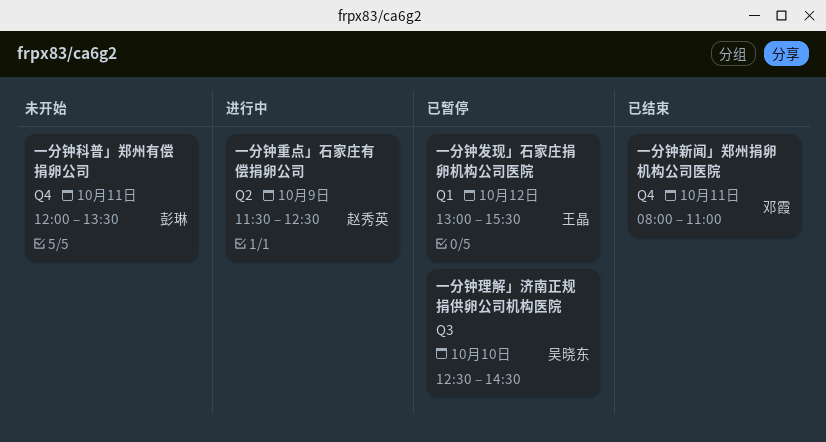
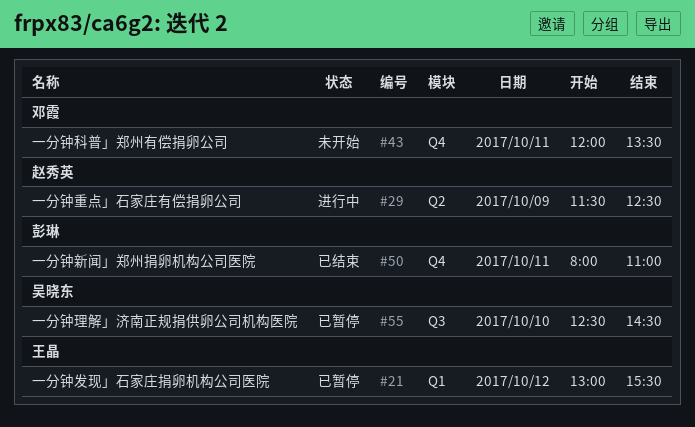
一分钟新闻」郑州捐卵机构公司医院, owner: 邓霞 -> 彭琳
一分钟科普」郑州有偿捐卵公司, owner: 彭琳 -> 邓霞

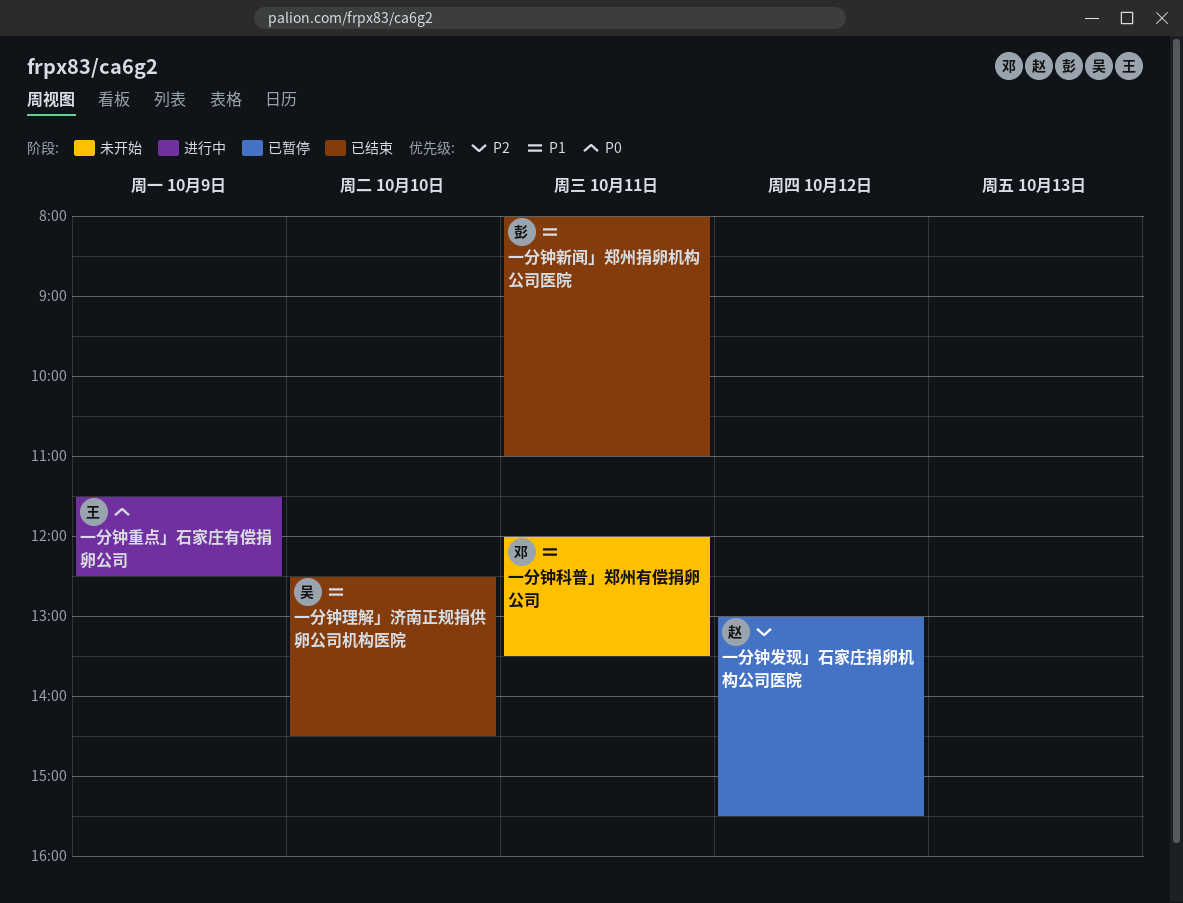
一分钟发现」石家庄捐卵机构公司医院, owner: 王晶 -> 赵秀英
一分钟理解」济南正规捐供卵公司机构医院, status: 已暂停 -> 已结束
一分钟重点」石家庄有偿捐卵公司, owner: 赵秀英 -> 王晶

